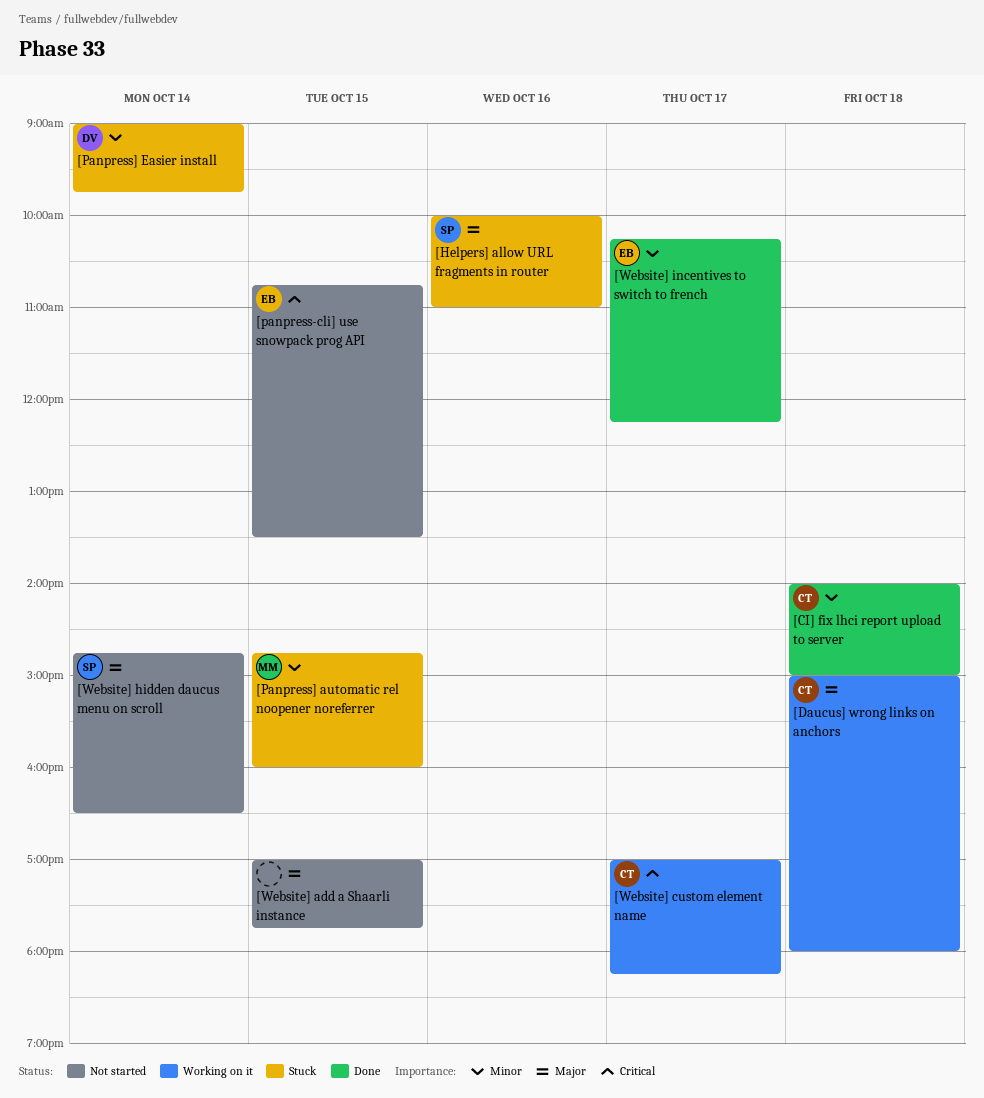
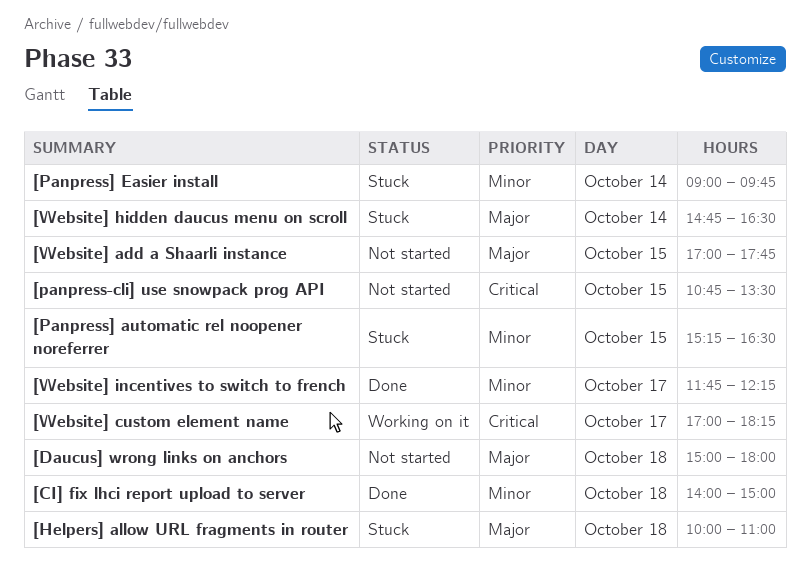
[Daucus] wrong links on anchors, status: Working on it -> Not started
[Helpers] allow URL fragments in router, day: Oct 16 -> Oct 18
[Panpress] automatic rel noopener noreferrer, begins: 14:45 -> 15:15
[Panpress] automatic rel noopener noreferrer, ends: 16:00 -> 16:30
[Website] hidden daucus menu on scroll, status: Not started -> Stuck
[Website] incentives to switch to french, begins: 10:15 -> 11:45

